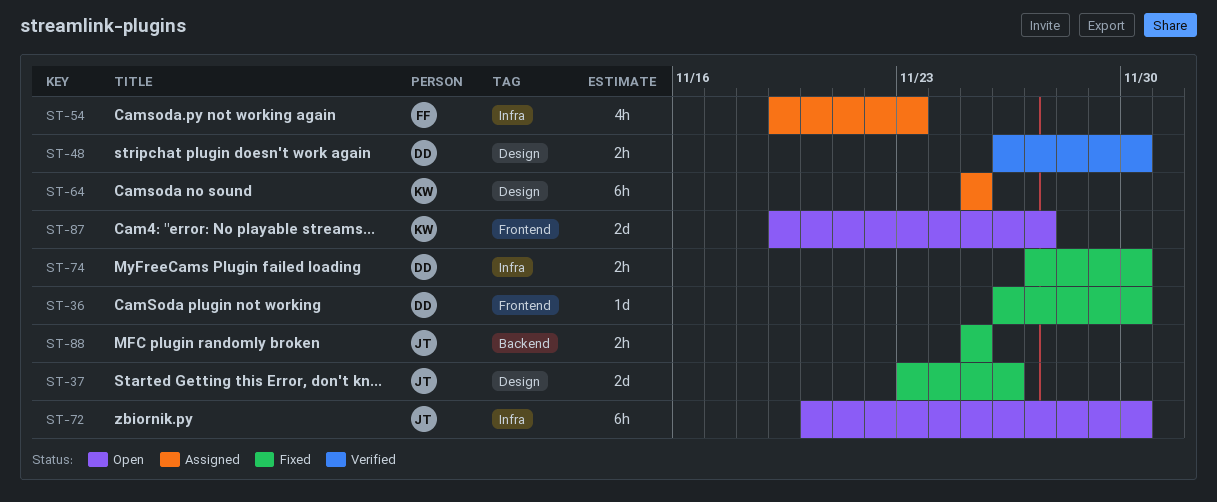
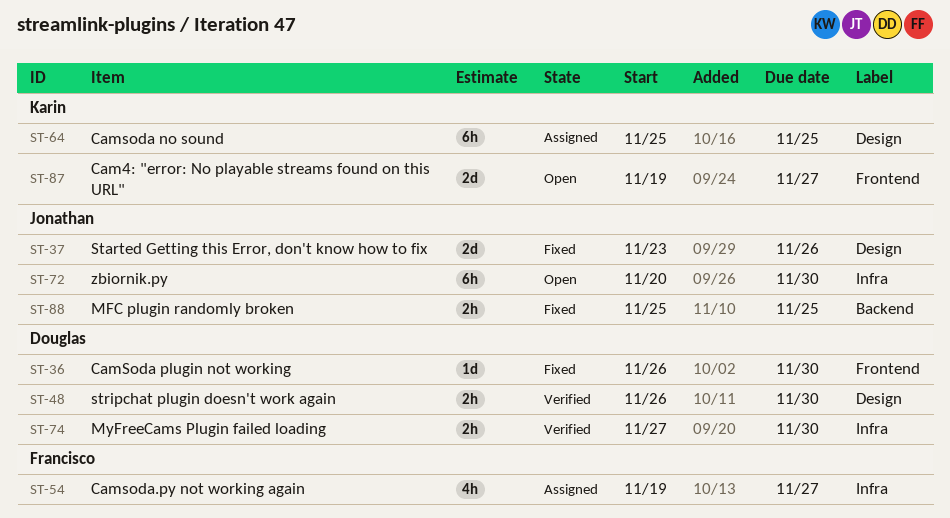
ST-54, due: Nov 23 -> Nov 27
ST-74, status: Fixed -> Verified

